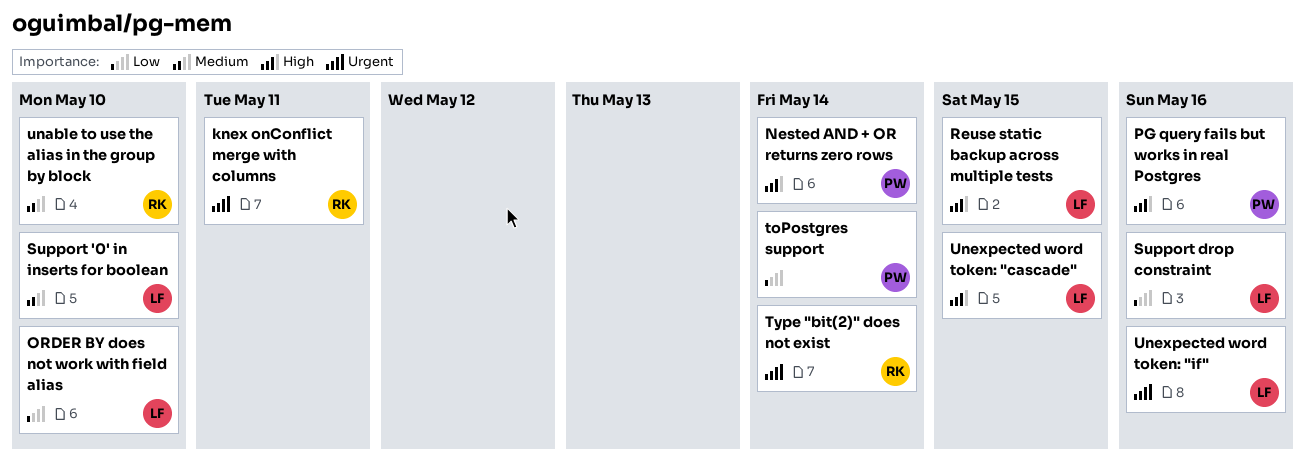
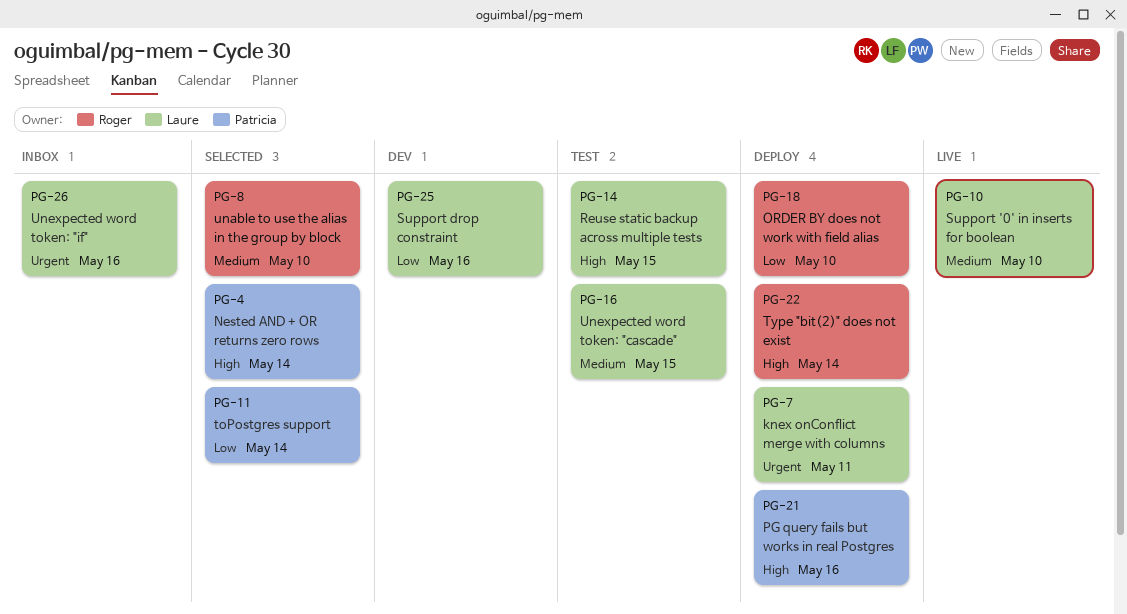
knex onConflict merge with columns, owner: Roger -> Laure
ORDER BY does not work with field alias, owner: Laure -> Roger
Type "bit(2)" does not exist, priority: Urgent -> High
Unexpected word token: "cascade", priority: High -> Medium

